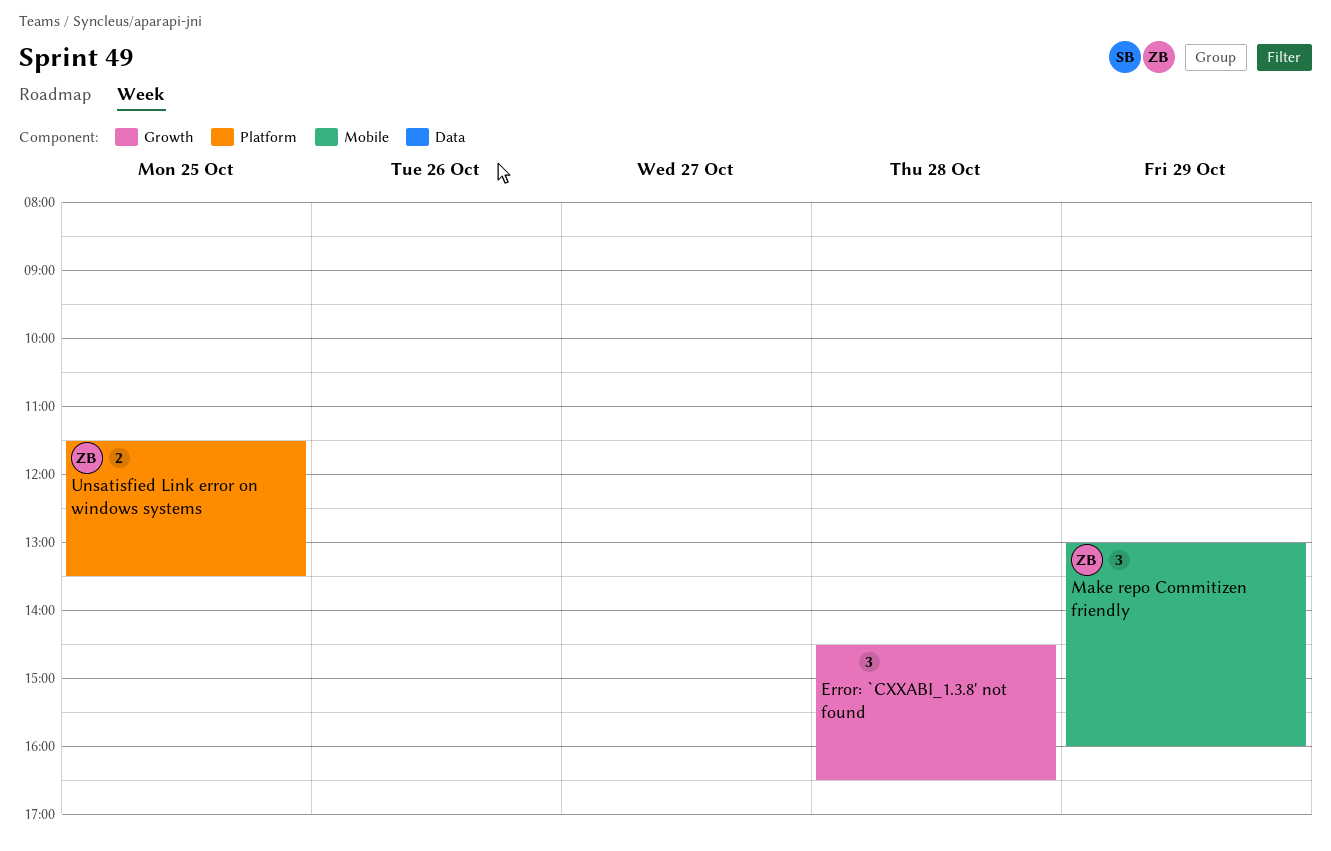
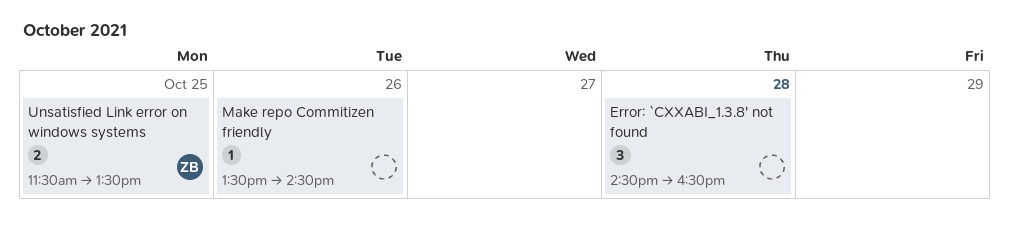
Make repo Commitizen friendly, owner: ZB -> none
Make repo Commitizen friendly, estimate: 3 -> 1
Make repo Commitizen friendly, day: Oct 29 -> Oct 26
Make repo Commitizen friendly, begins: 13:00 -> 13:30
Make repo Commitizen friendly, ends: 16:00 -> 14:30

